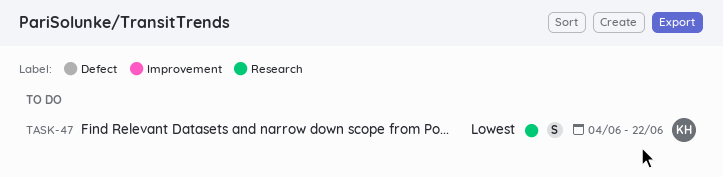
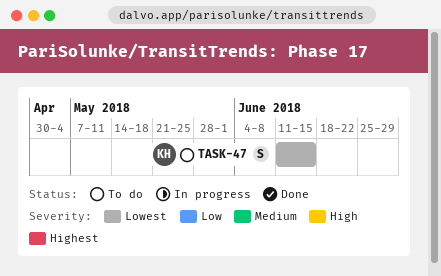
TASK-47, start: Jun 4 -> Jun 11
TASK-47, due: Jun 22 -> Jun 15

